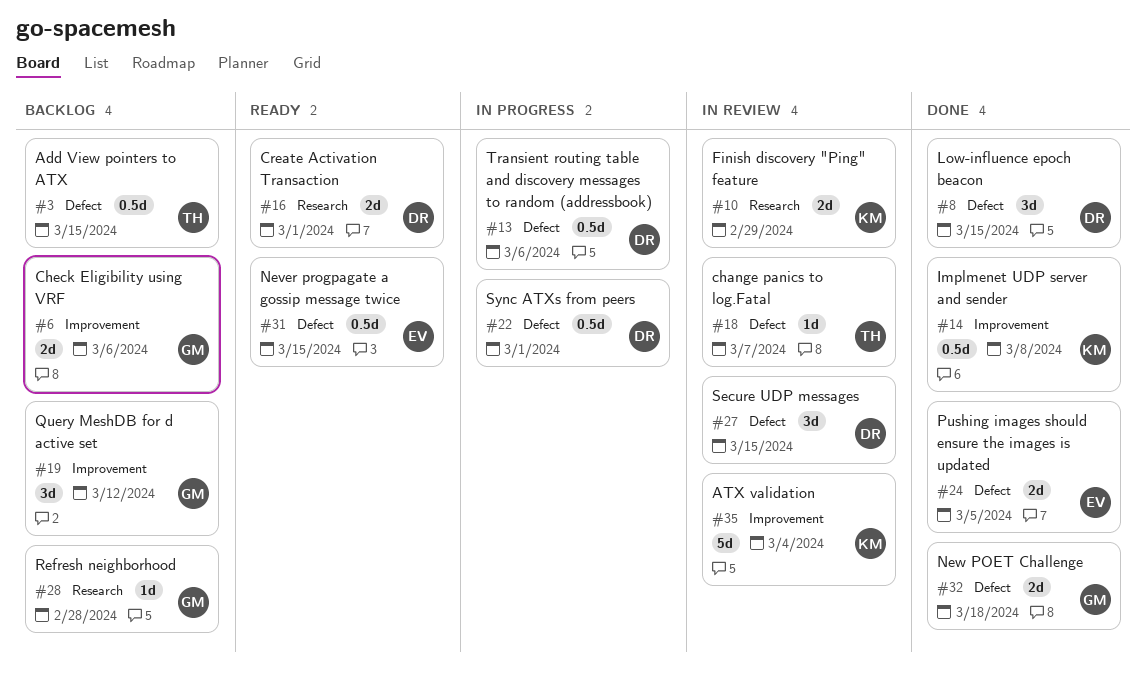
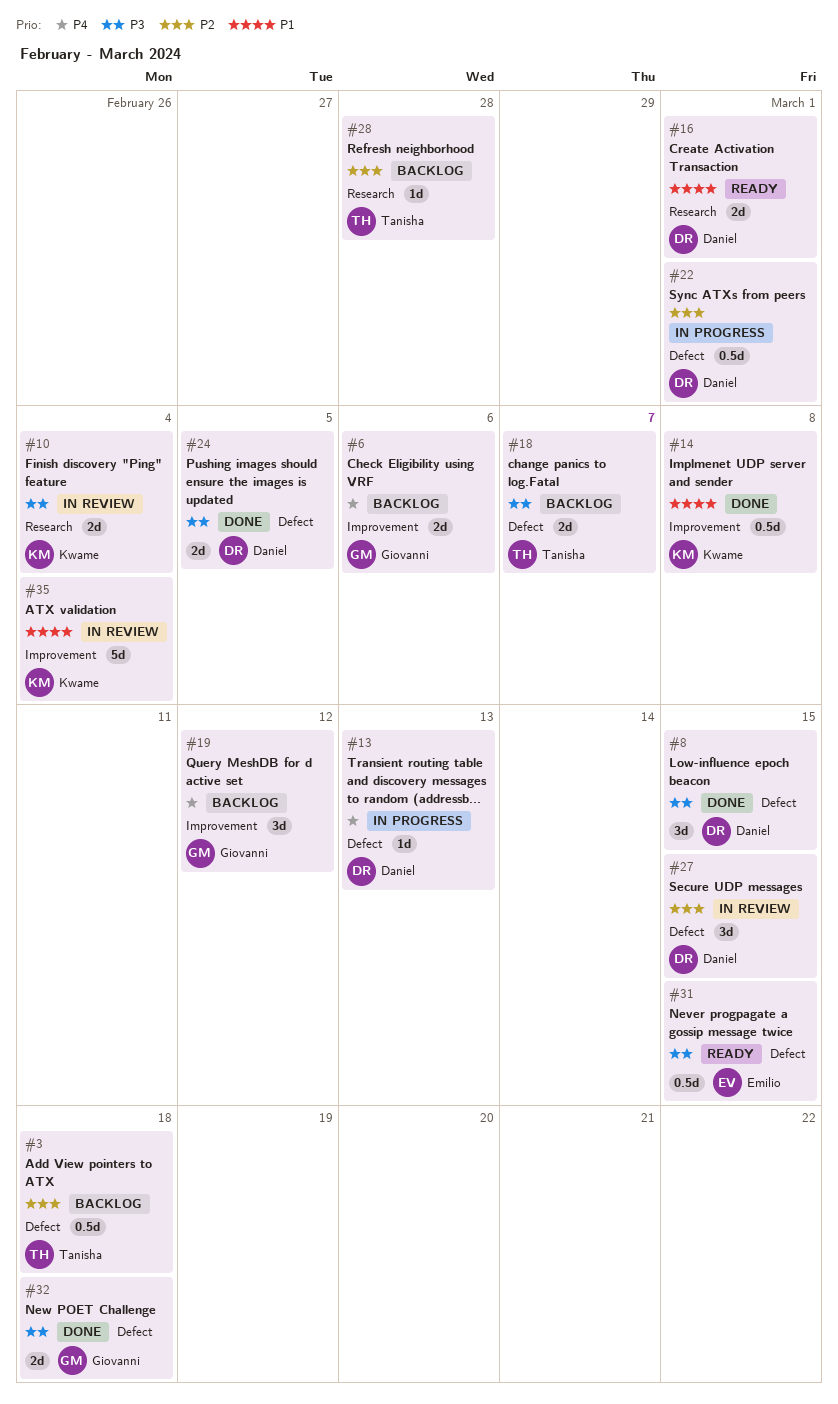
#3, due: Mar 15 -> Mar 18
#10, due: Feb 29 -> Mar 4
#13, estimate: 0.5d -> 1d
#13, due: Mar 6 -> Mar 13
#18, status: In review -> Backlog
#18, estimate: 1d -> 2d
#24, owner: Emilio -> Daniel
#28, owner: Giovanni -> Tanisha

